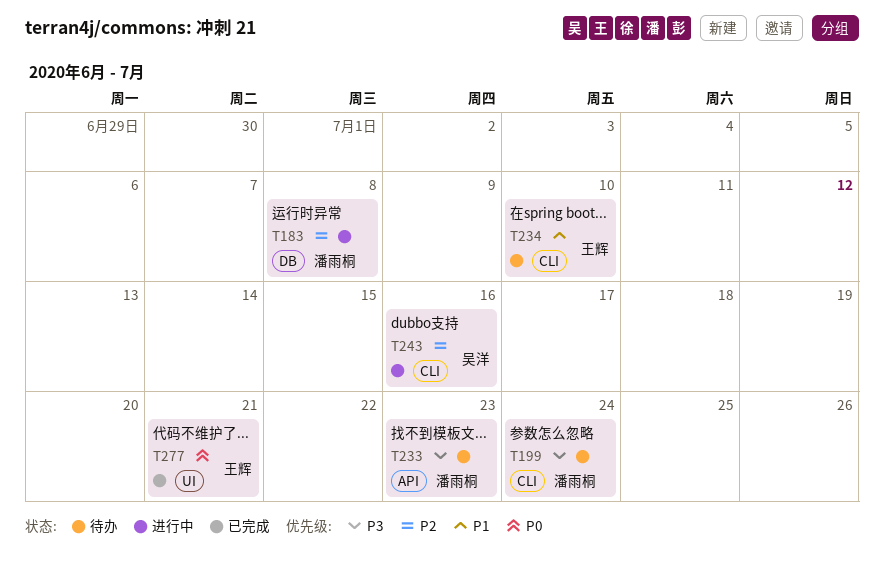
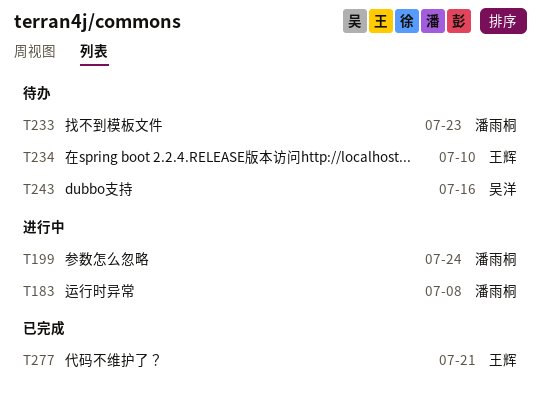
T199, status: 待办 -> 进行中
T243, status: 进行中 -> 待办

